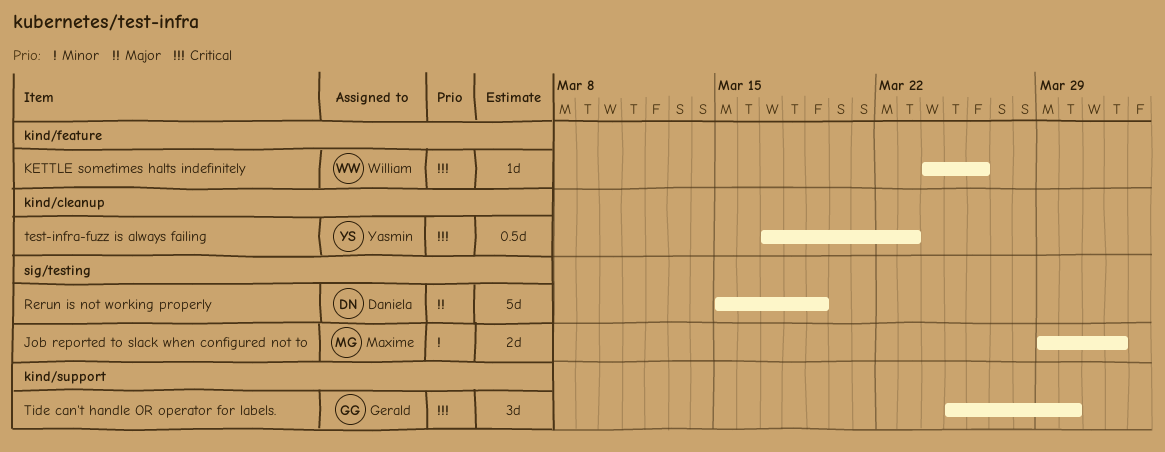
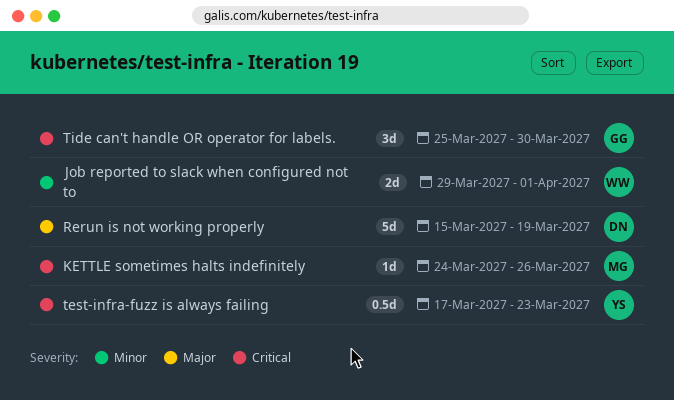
Job reported to slack when configured not to, owner: Maxime -> William
KETTLE sometimes halts indefinitely, owner: William -> Maxime

